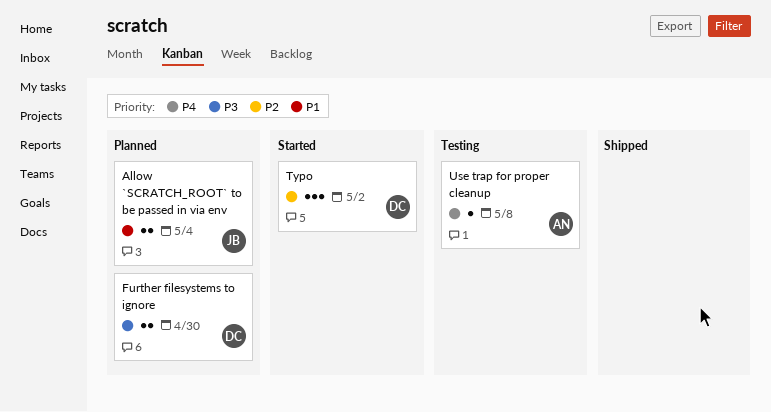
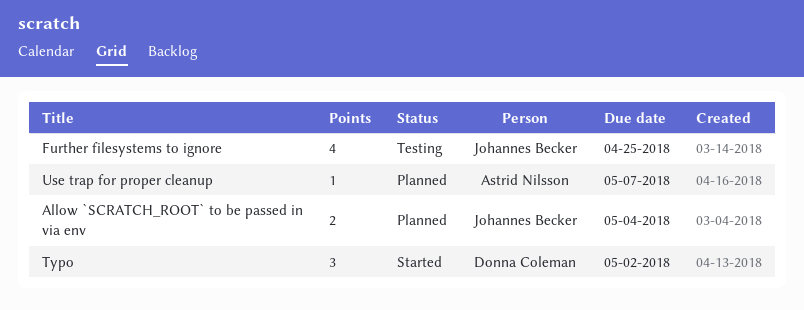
Further filesystems to ignore, status: Planned -> Testing
Further filesystems to ignore, owner: Donna Coleman -> Johannes Becker
Further filesystems to ignore, estimate: 2 -> 4
Further filesystems to ignore, due: Apr 30 -> Apr 25
Use trap for proper cleanup, status: Testing -> Planned
Use trap for proper cleanup, due: May 8 -> May 7

